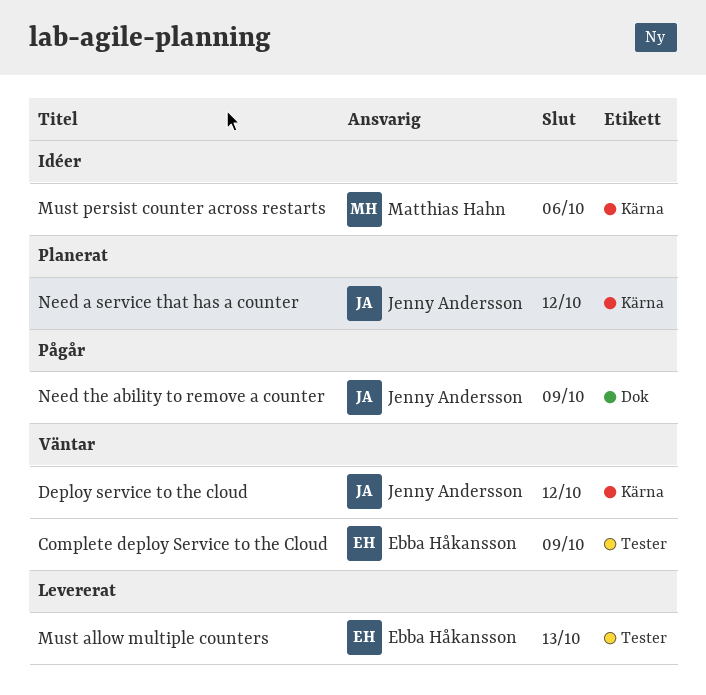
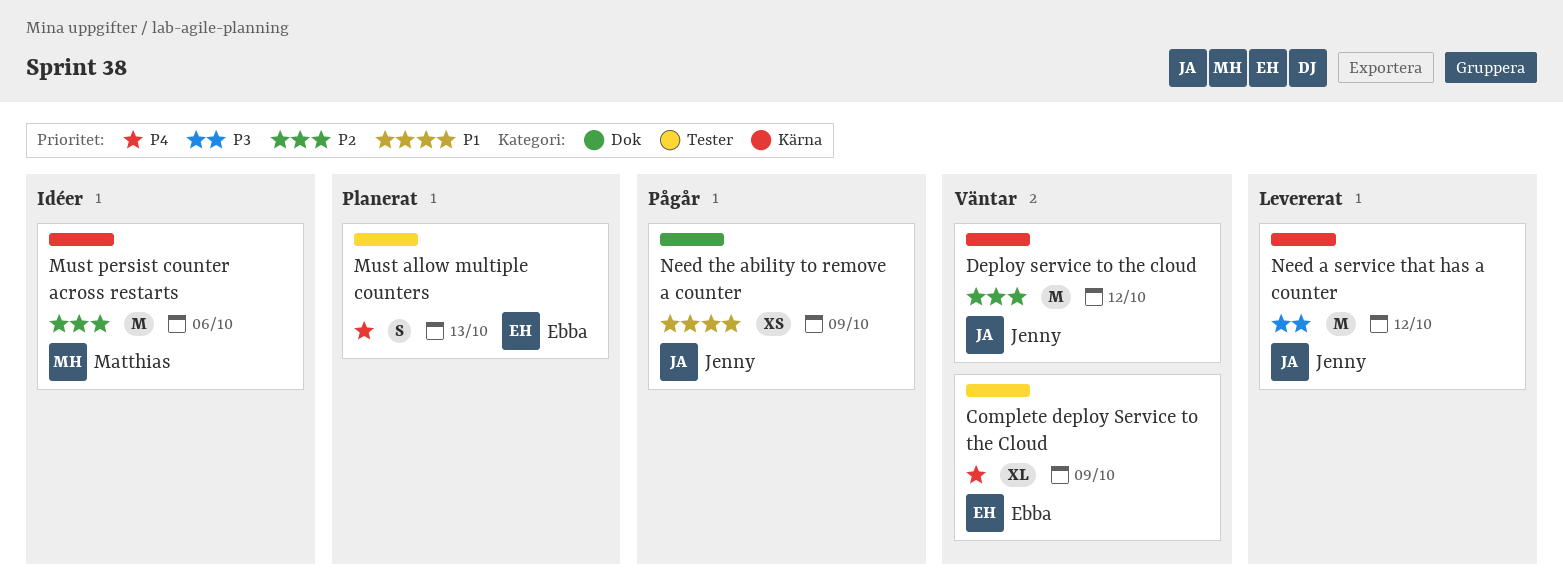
Must allow multiple counters, status: Levererat -> Planerat
Need a service that has a counter, status: Planerat -> Levererat

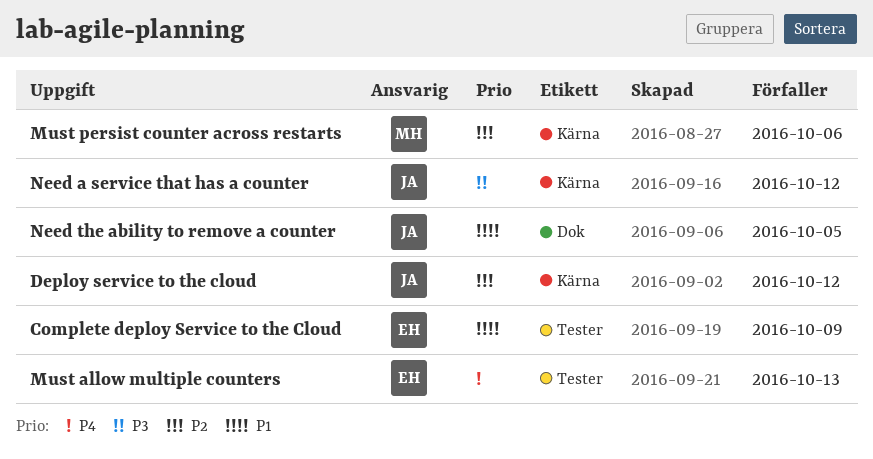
Complete deploy Service to the Cloud, priority: P4 -> P1
Need the ability to remove a counter, due: Oct 9 -> Oct 5

